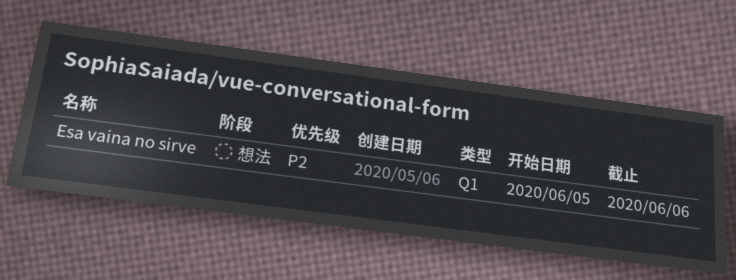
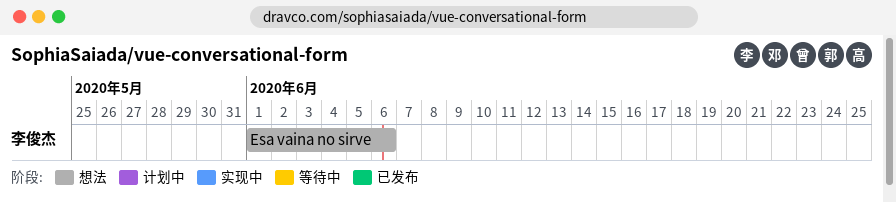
Esa vaina no sirve, start: Jun 5 -> Jun 1

